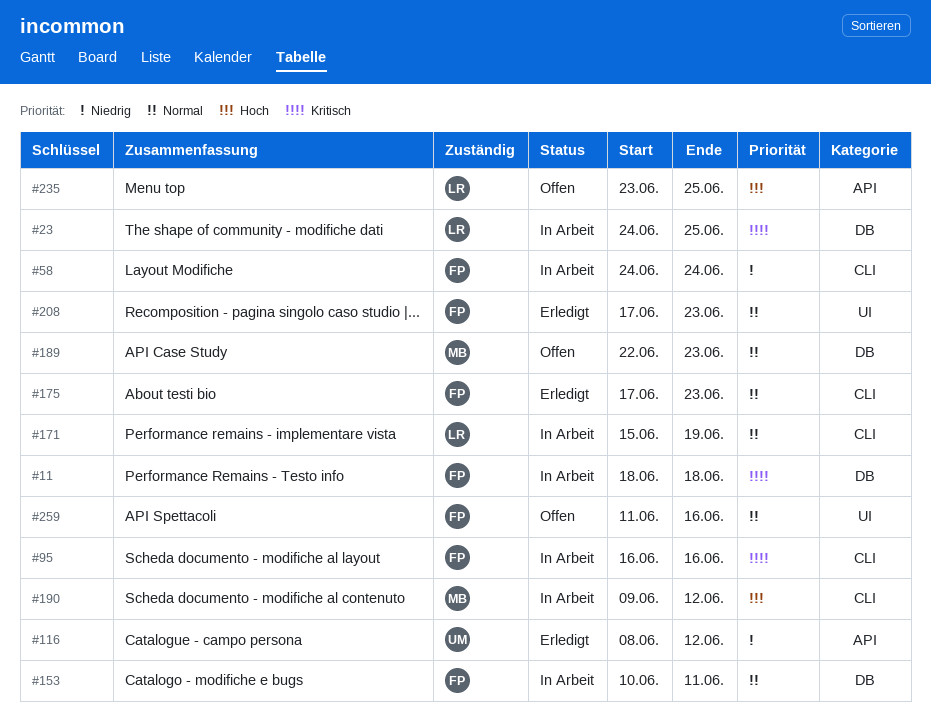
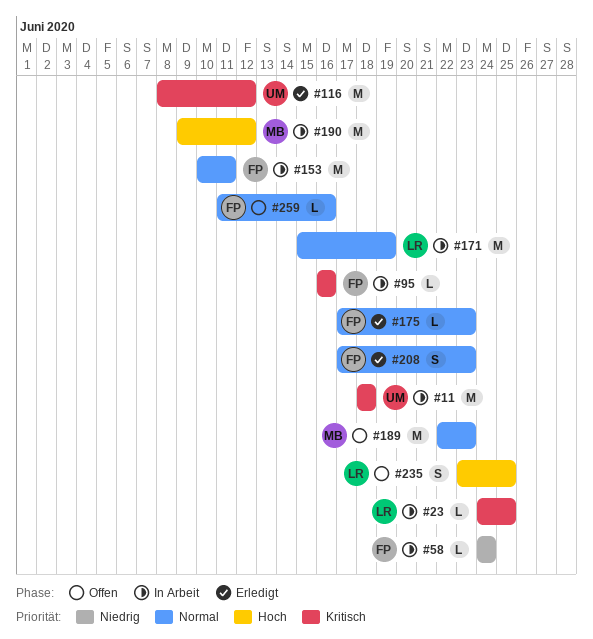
#11, owner: FP -> UM
#116, priority: Niedrig -> Kritisch

